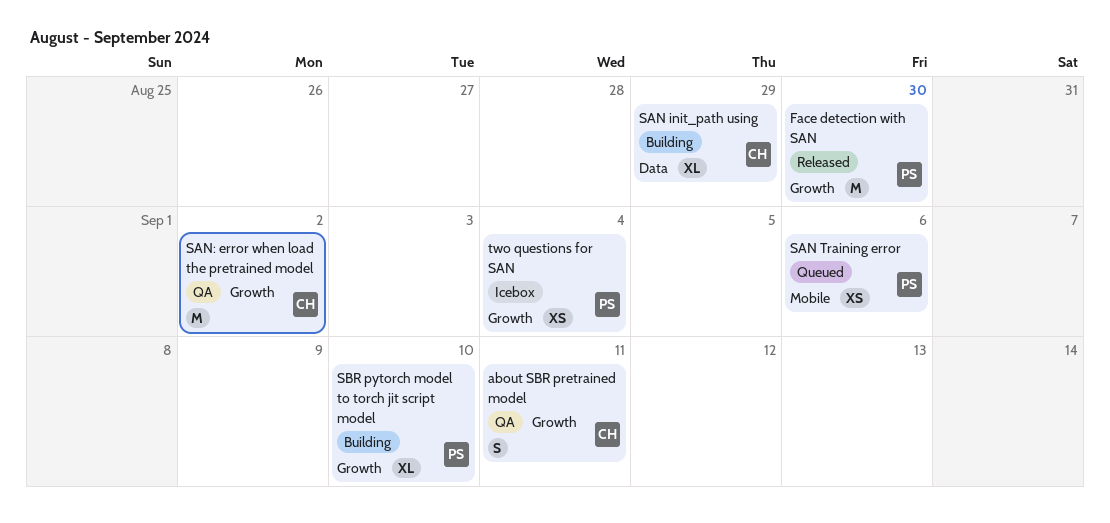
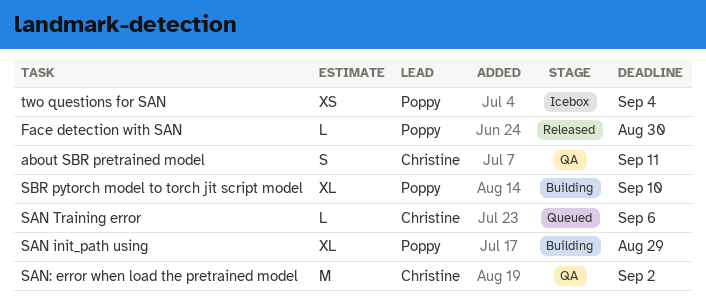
Face detection with SAN, estimate: M -> L
SAN init_path using, owner: Christine -> Poppy
SAN Training error, owner: Poppy -> Christine
SAN Training error, estimate: XS -> L

